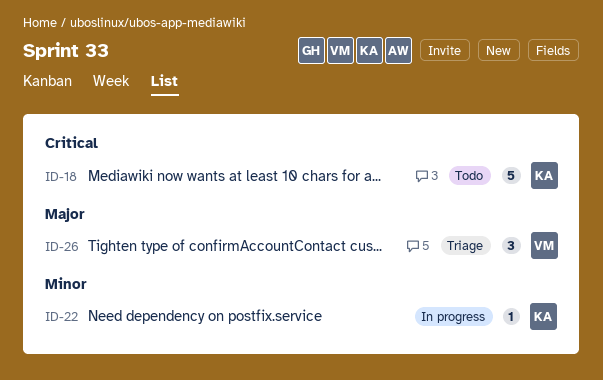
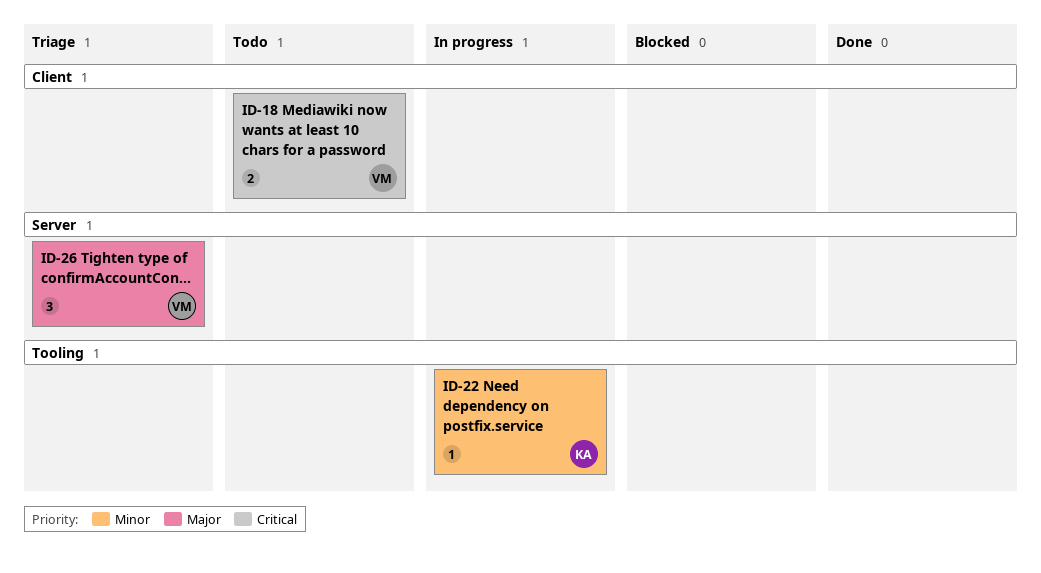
ID-18, owner: KA -> VM
ID-18, estimate: 5 -> 2

